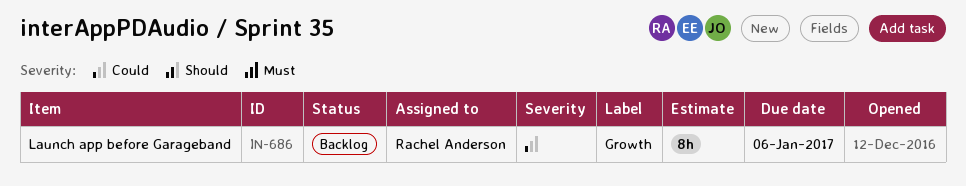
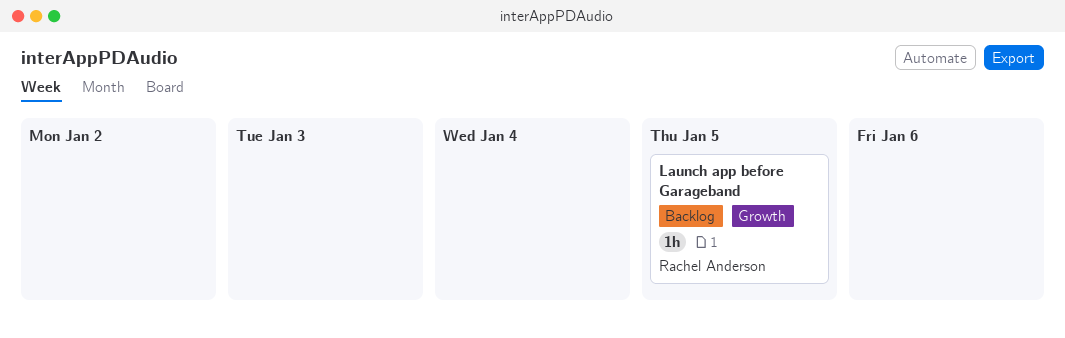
Launch app before Garageband, estimate: 8h -> 1h
Launch app before Garageband, due: Jan 6 -> Jan 5

